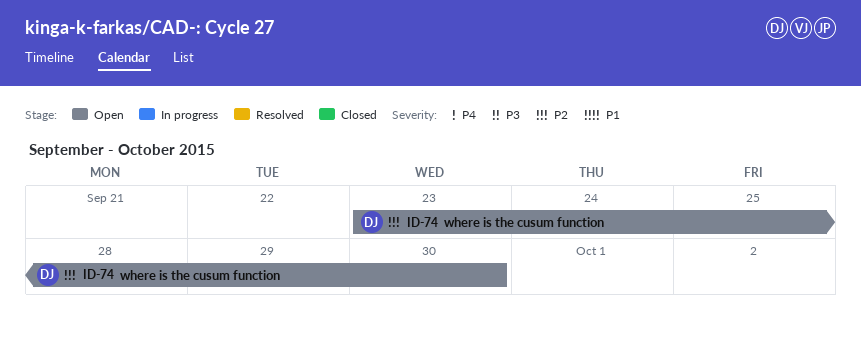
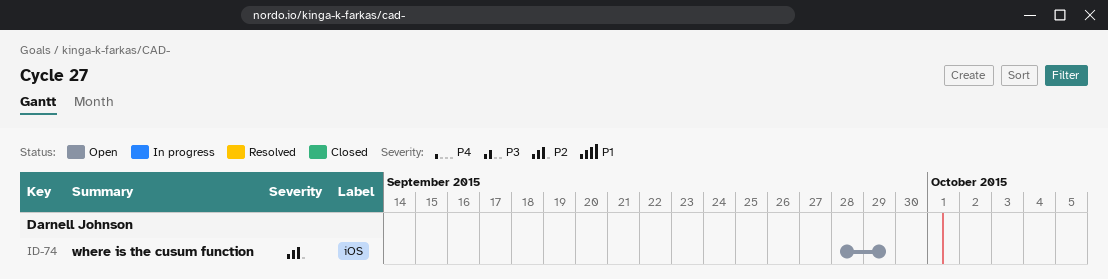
ID-74, start: Sep 23 -> Sep 28
ID-74, due: Sep 30 -> Sep 29

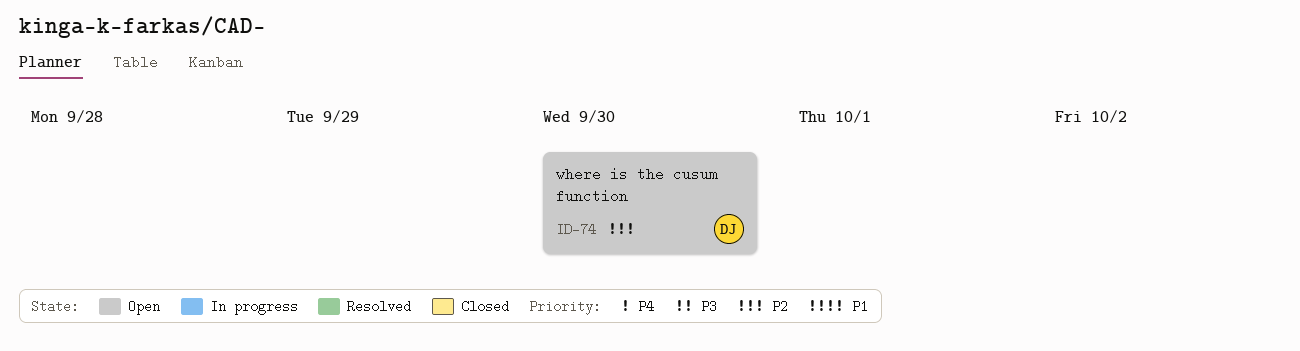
ID-74, due: Sep 29 -> Sep 30

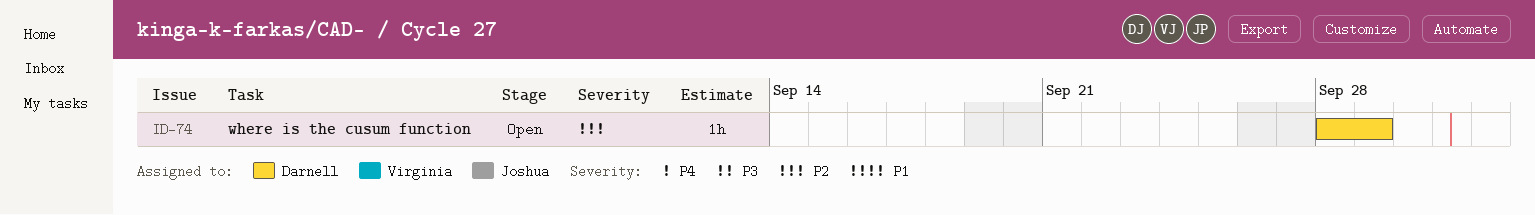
ID-74, due: Sep 30 -> Sep 29

